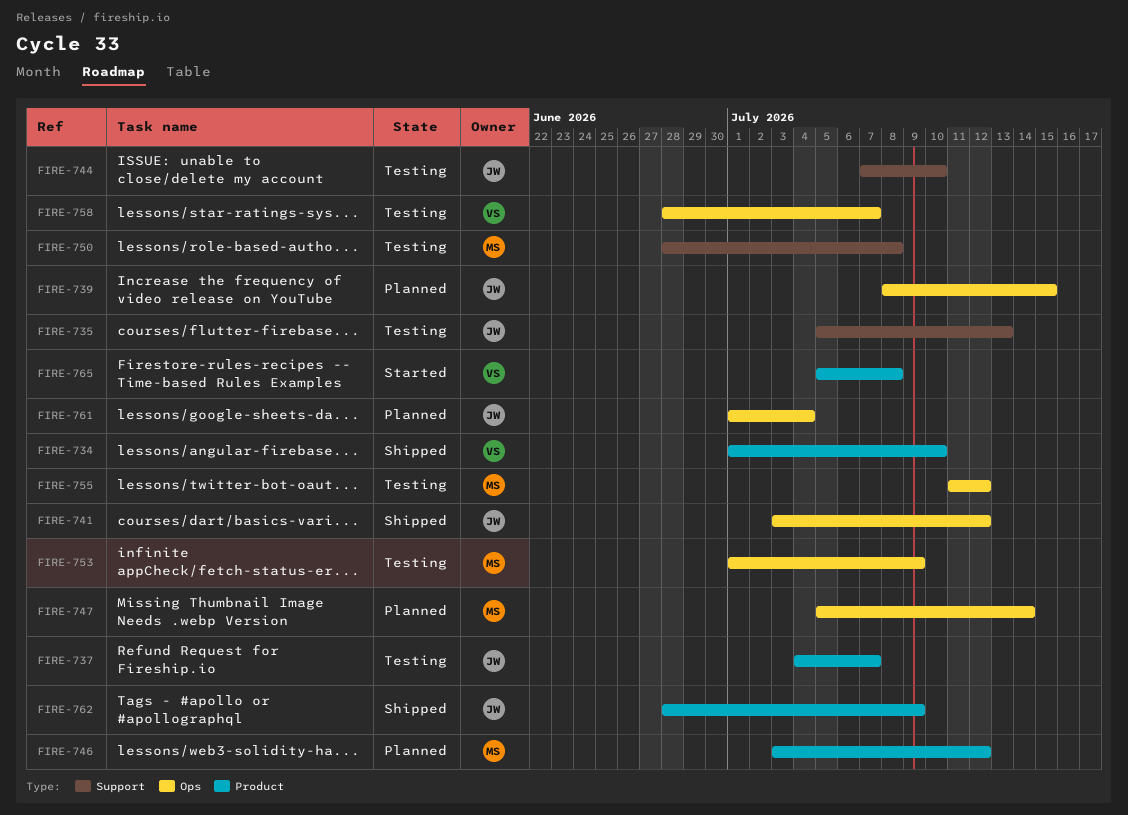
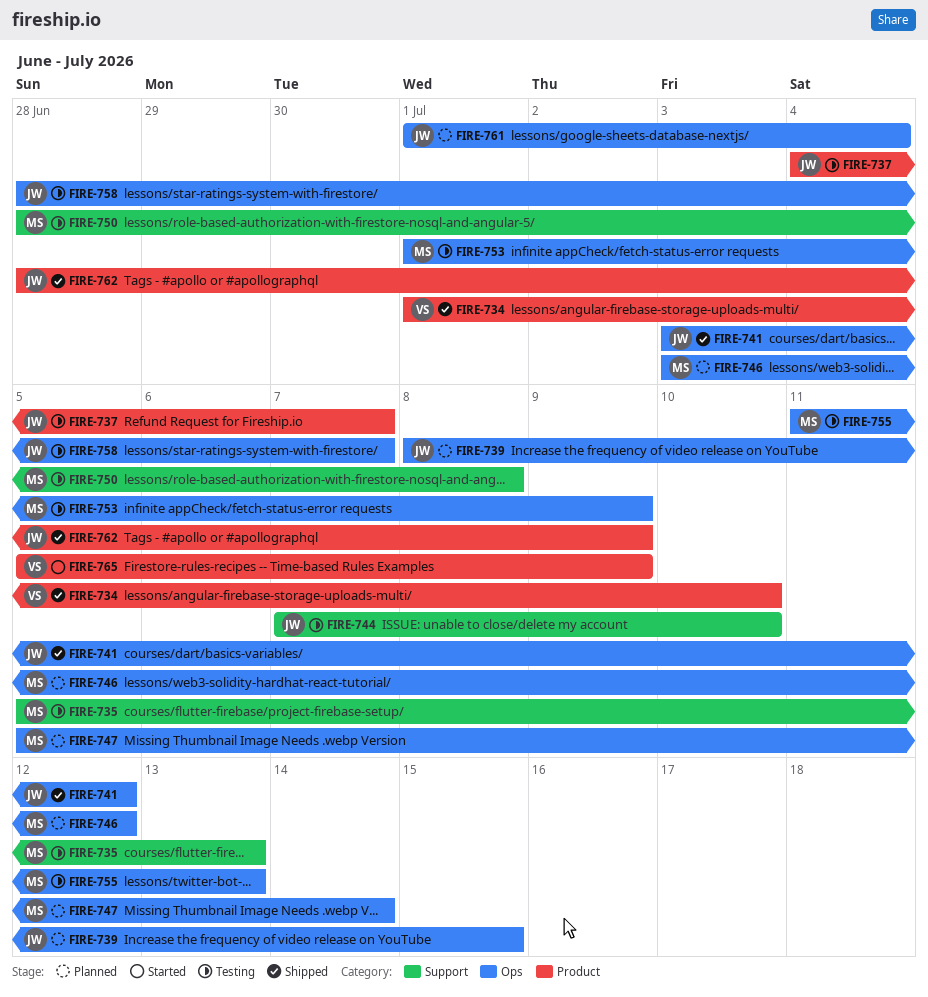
FIRE-735, owner: JW -> MS
FIRE-746, label: Product -> Ops
FIRE-755, due: Jul 12 -> Jul 13
FIRE-758, owner: VS -> JW
FIRE-765, due: Jul 8 -> Jul 9

